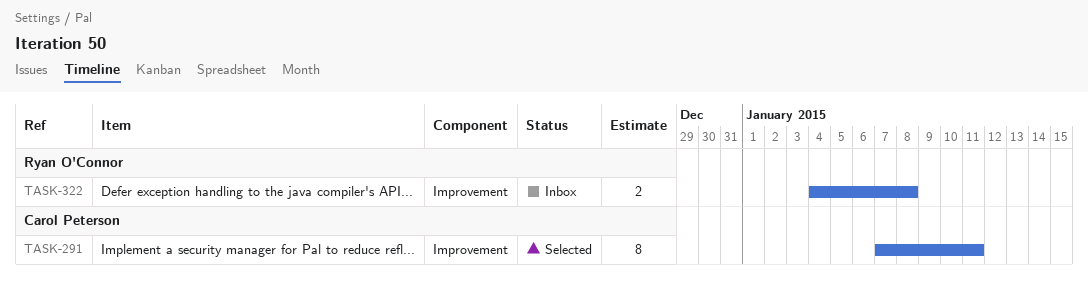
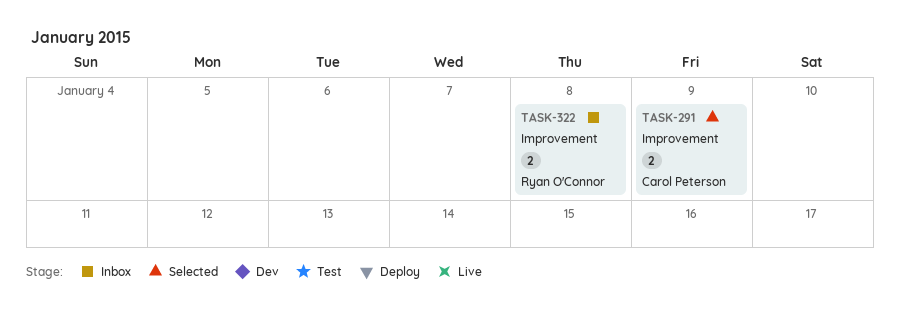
TASK-291, estimate: 8 -> 2
TASK-291, due: Jan 11 -> Jan 9

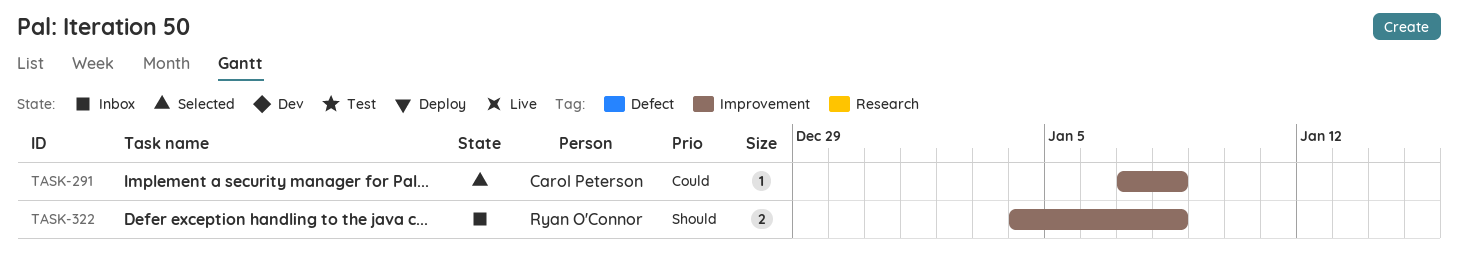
TASK-291, estimate: 2 -> 1
TASK-291, due: Jan 9 -> Jan 8

